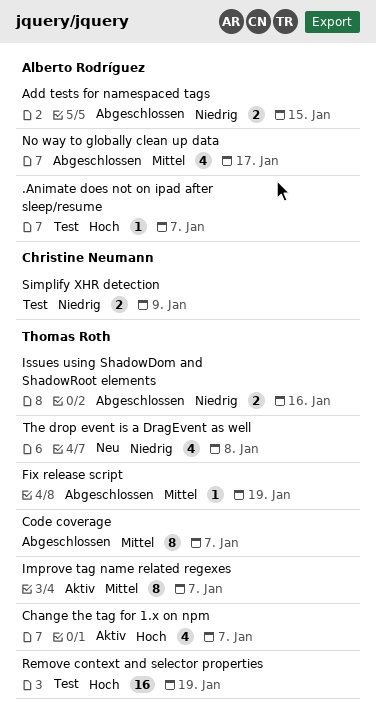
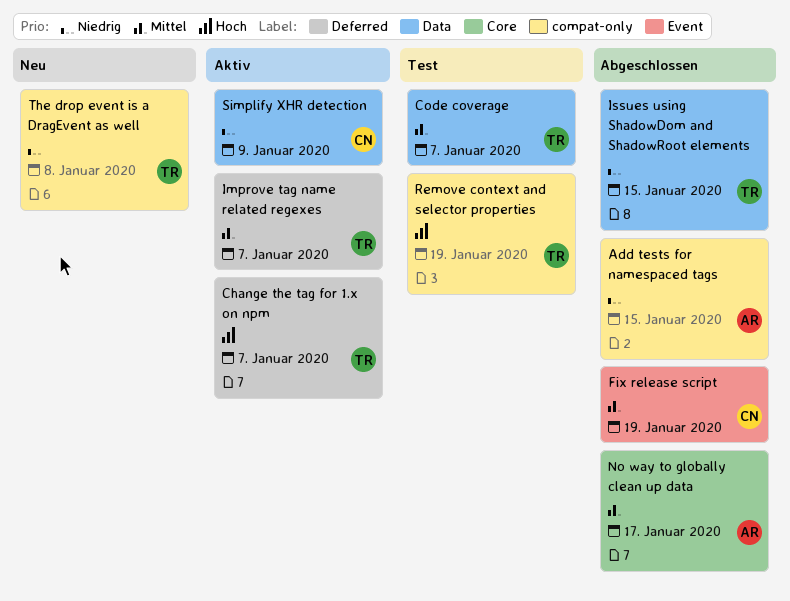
.Animate does not on ipad after sleep/resume: present -> none
Code coverage, status: Abgeschlossen -> Test
Fix release script, owner: Thomas Roth -> Christine Neumann
Issues using ShadowDom and ShadowRoot elements, due: Jan 16 -> Jan 15
Simplify XHR detection, status: Test -> Aktiv

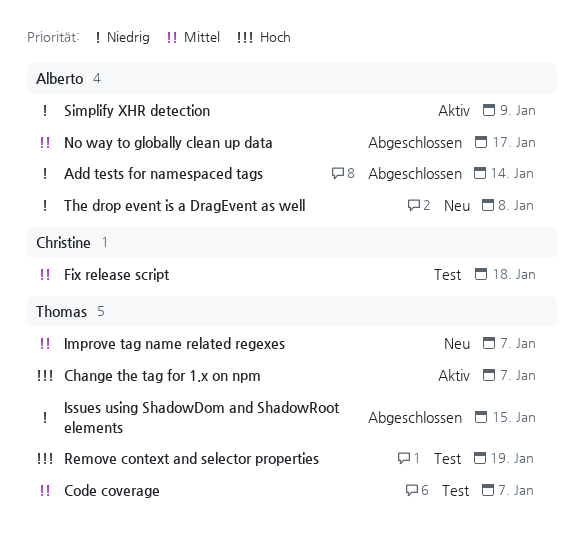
Add tests for namespaced tags, due: Jan 15 -> Jan 14
Fix release script, status: Abgeschlossen -> Test
Fix release script, due: Jan 19 -> Jan 18
Improve tag name related regexes, status: Aktiv -> Neu
Simplify XHR detection, owner: Christine -> Alberto
The drop event is a DragEvent as well, owner: Thomas -> Alberto

